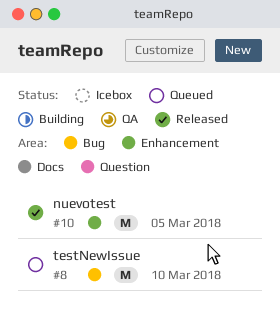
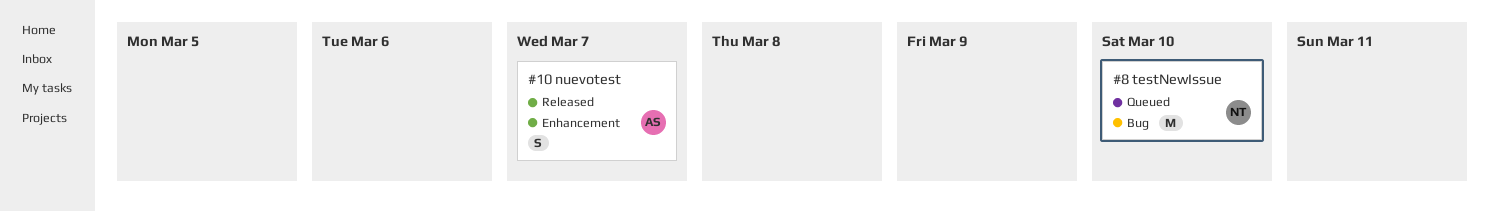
#10, estimate: M -> S
#10, due: Mar 5 -> Mar 7

